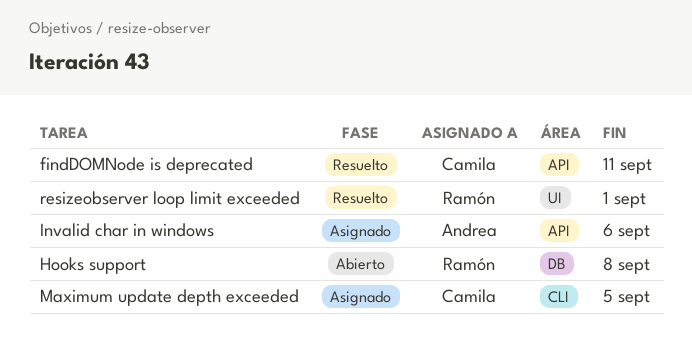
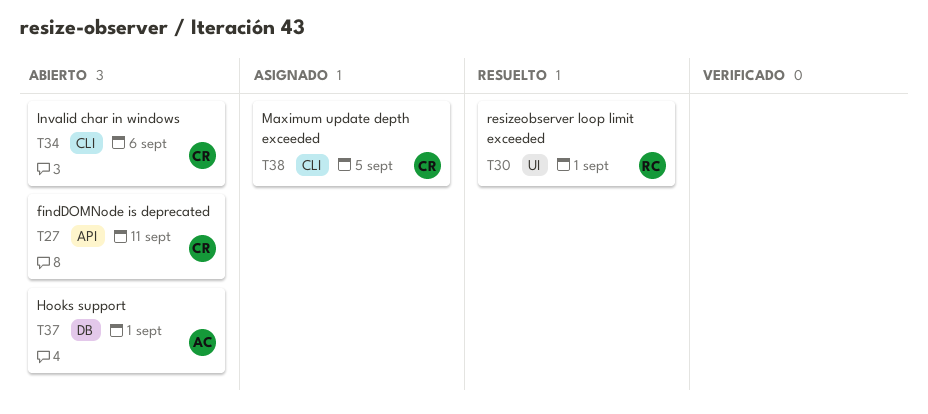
findDOMNode is deprecated, status: Resuelto -> Abierto
Hooks support, owner: Ramón -> Andrea
Hooks support, due: Sep 8 -> Sep 1
Invalid char in windows, status: Asignado -> Abierto
Invalid char in windows, owner: Andrea -> Camila
Invalid char in windows, label: API -> CLI

